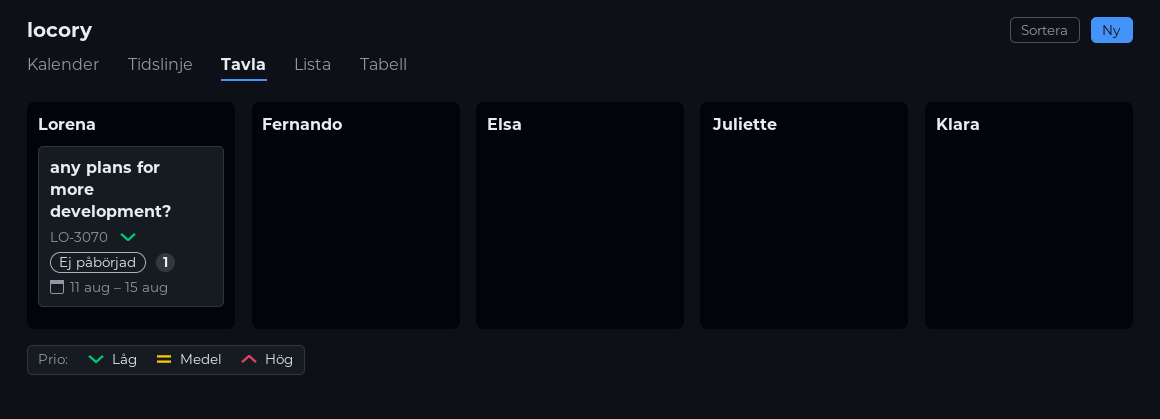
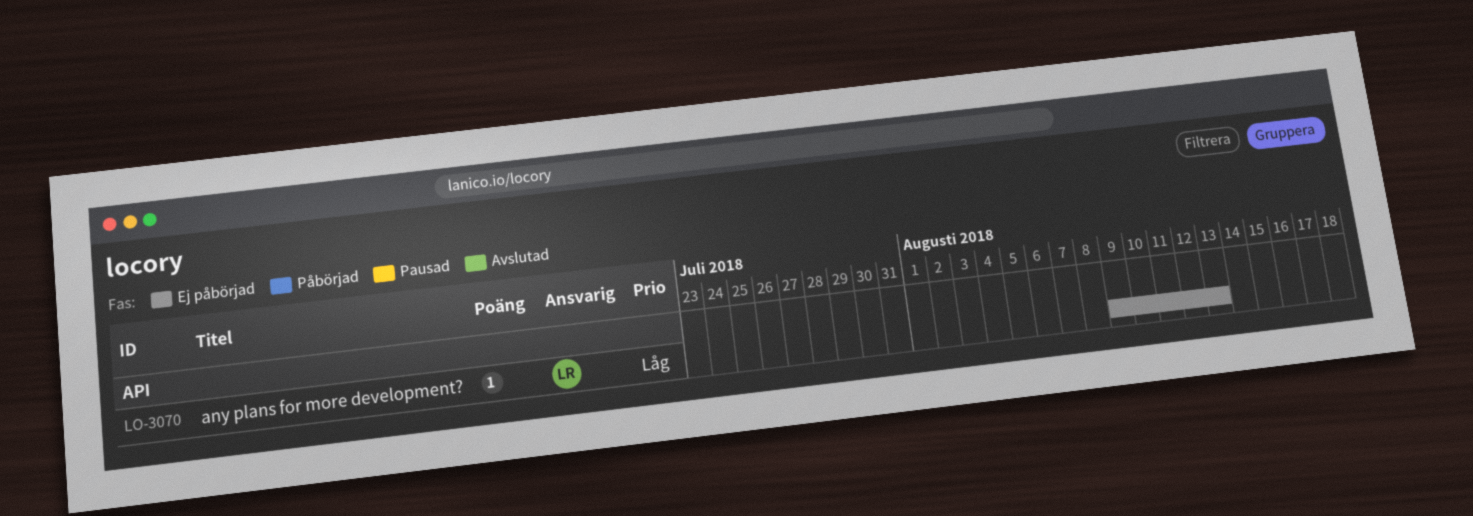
LO-3070, start: Aug 11 -> Aug 9
LO-3070, due: Aug 15 -> Aug 13

